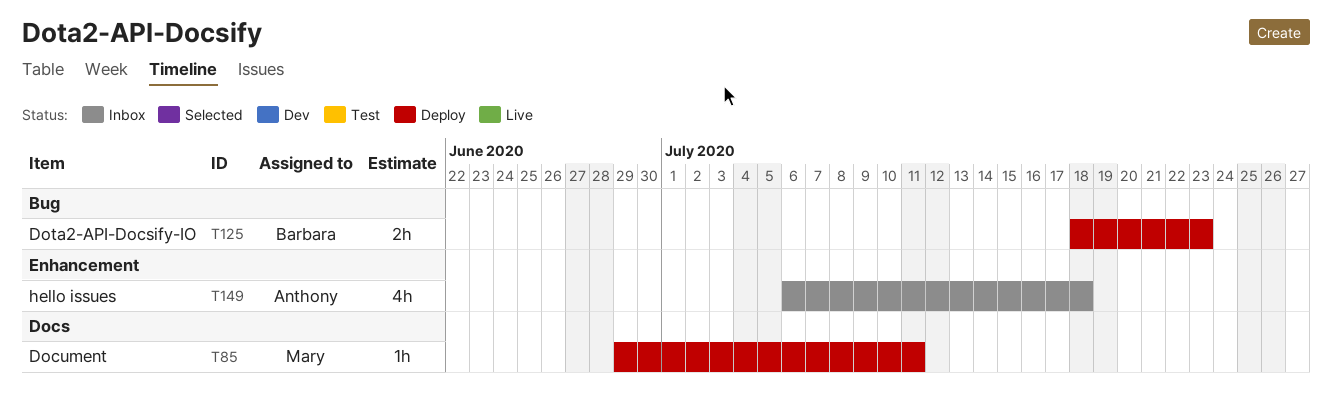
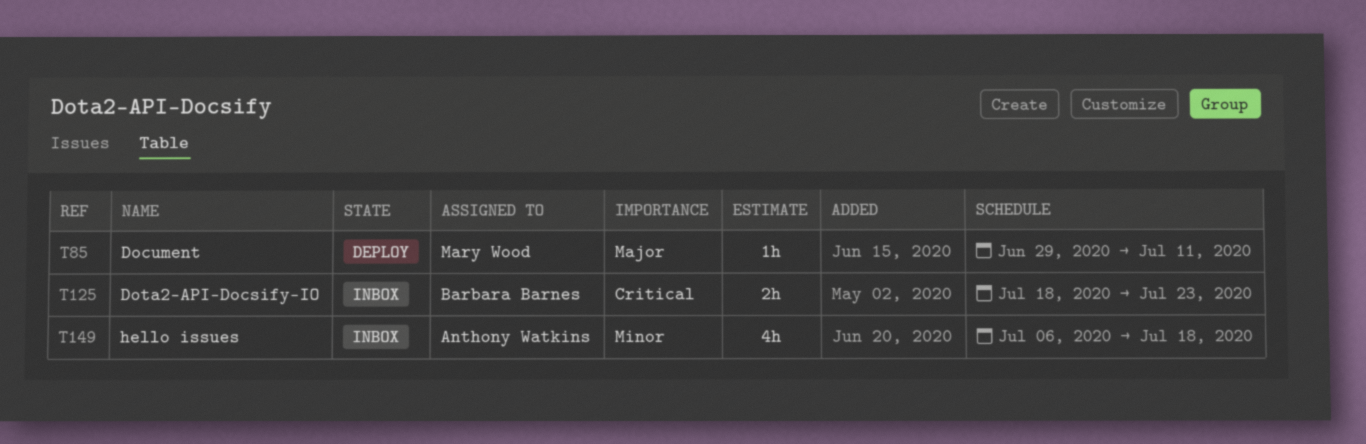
T125, status: Deploy -> Inbox

